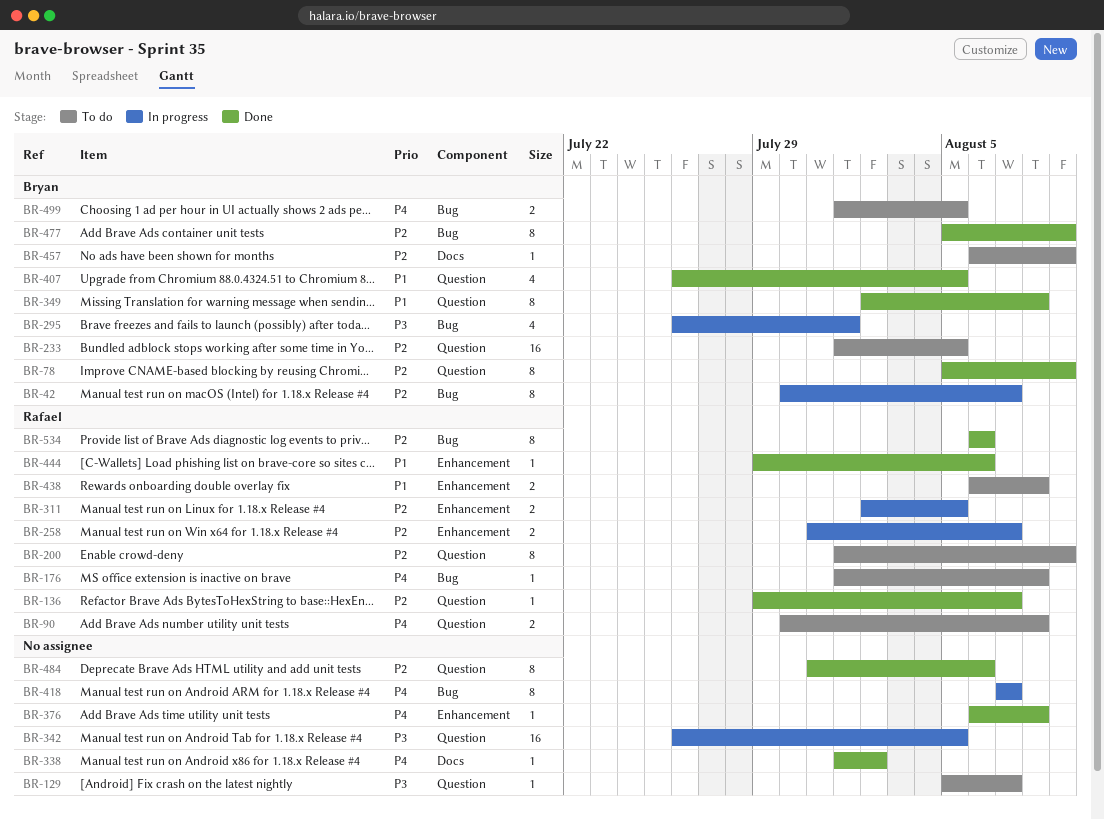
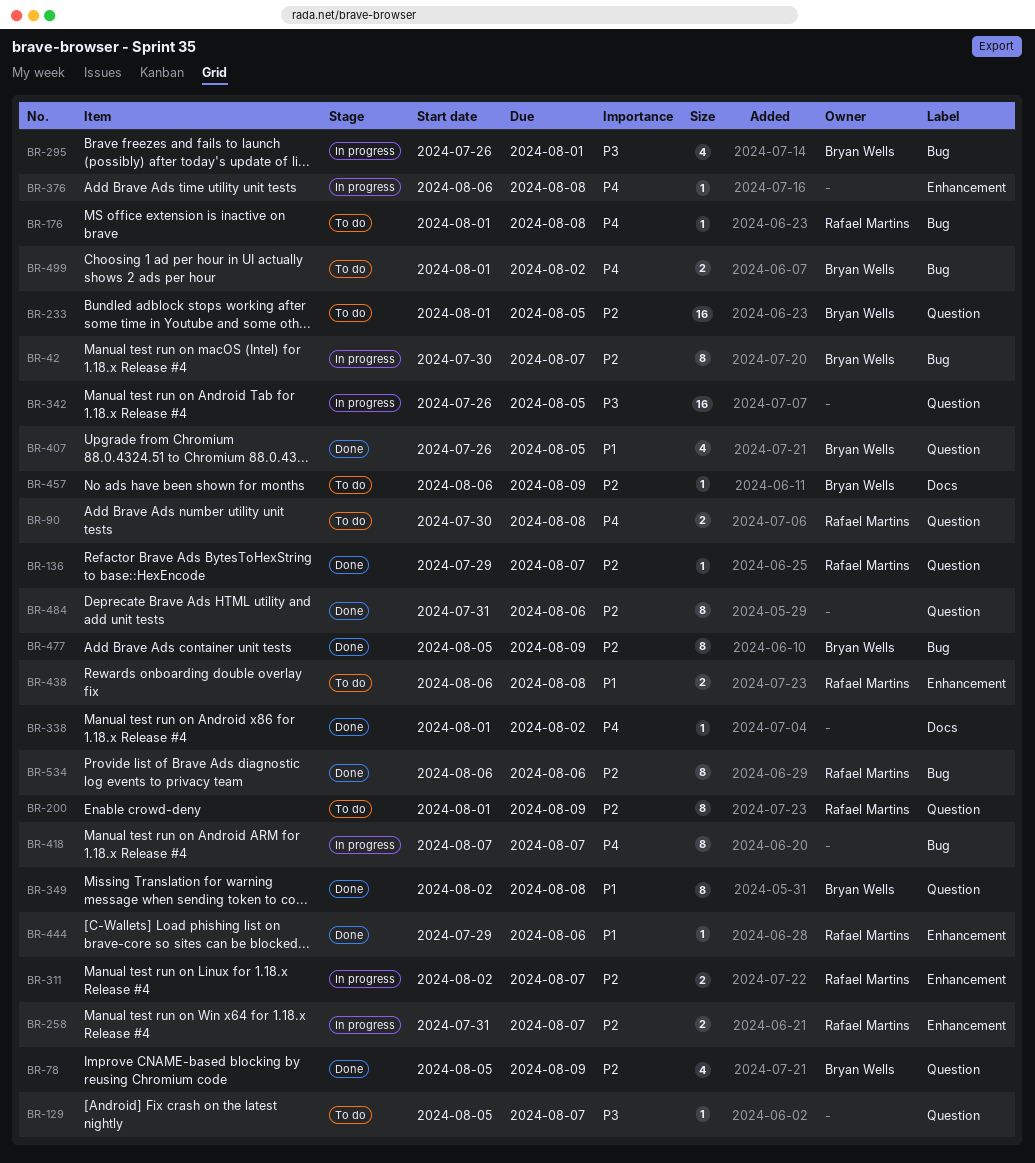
BR-78, estimate: 8 -> 4
BR-311, due: Aug 5 -> Aug 7
BR-376, status: Done -> In progress
BR-499, due: Aug 5 -> Aug 2

